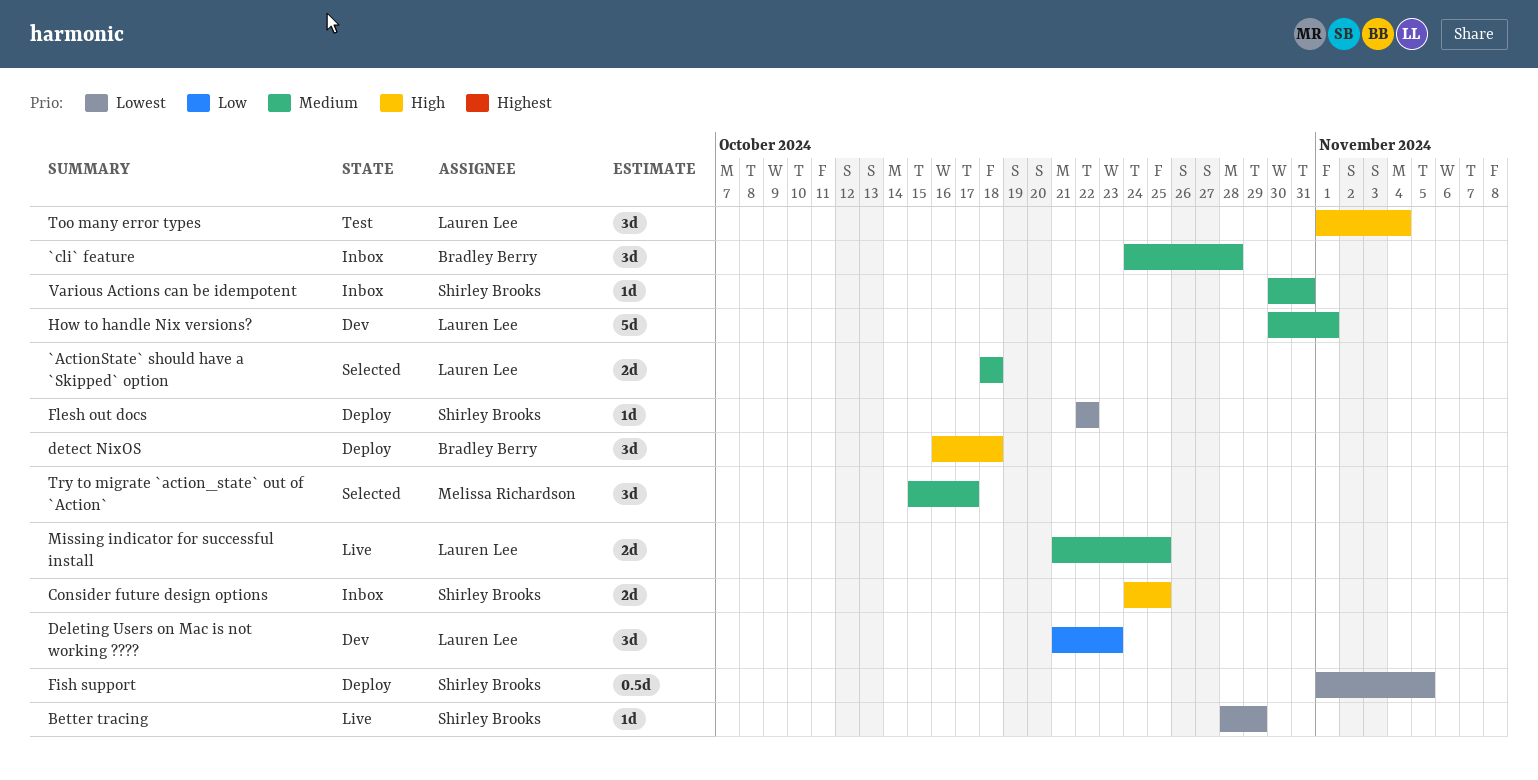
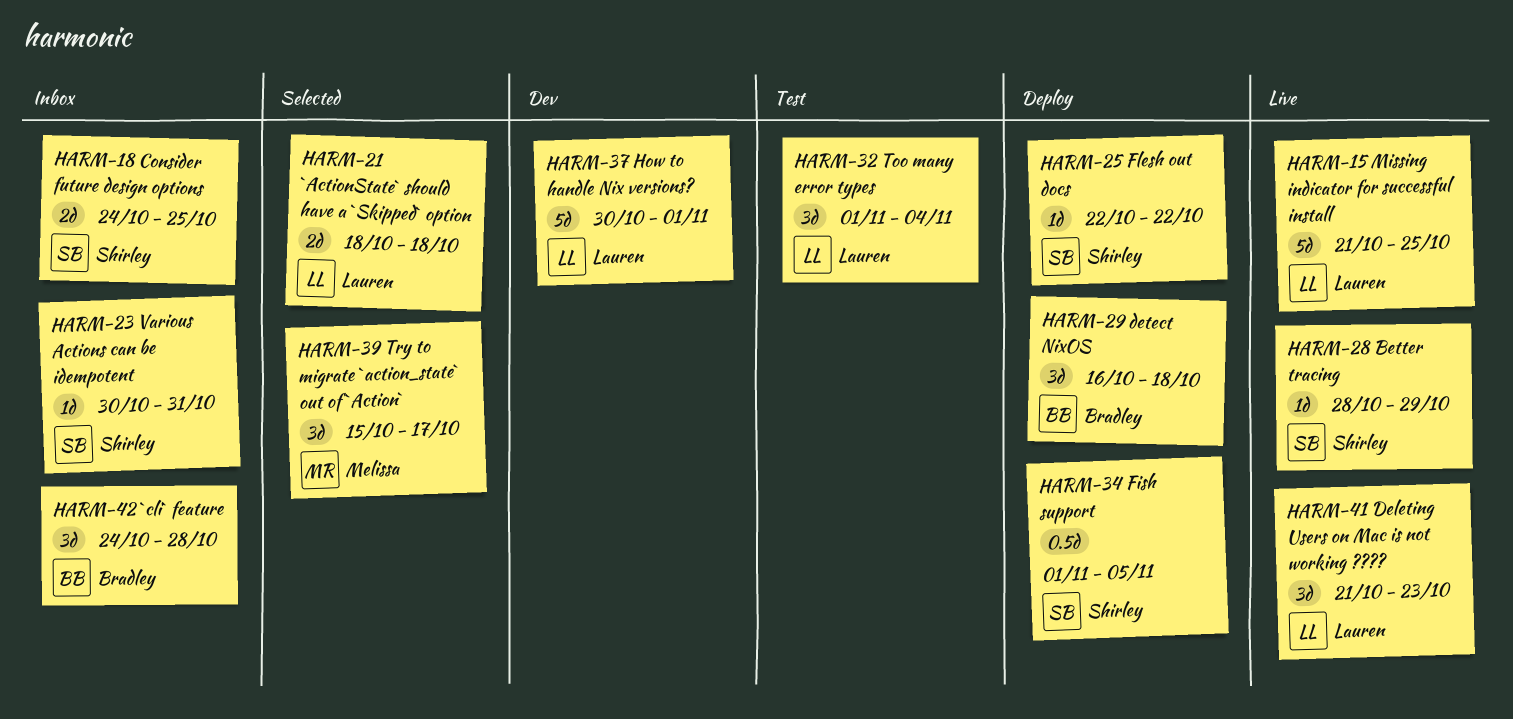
Deleting Users on Mac is not working ????, status: Dev -> Live
Missing indicator for successful install, estimate: 2d -> 5d

